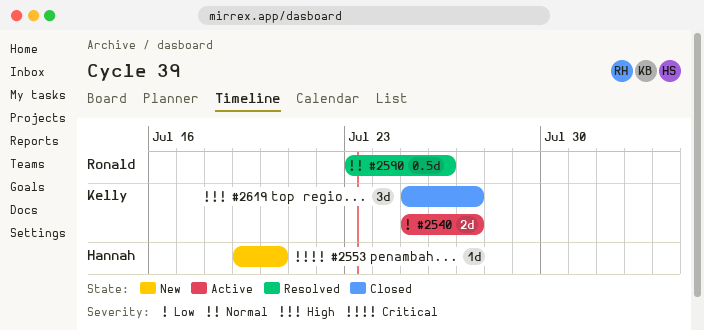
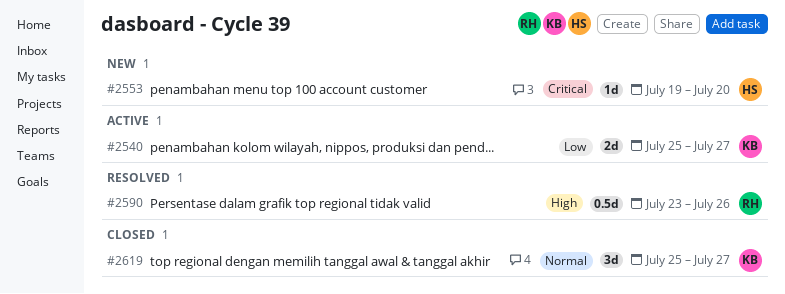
#2590, priority: Normal -> High
#2619, priority: High -> Normal

